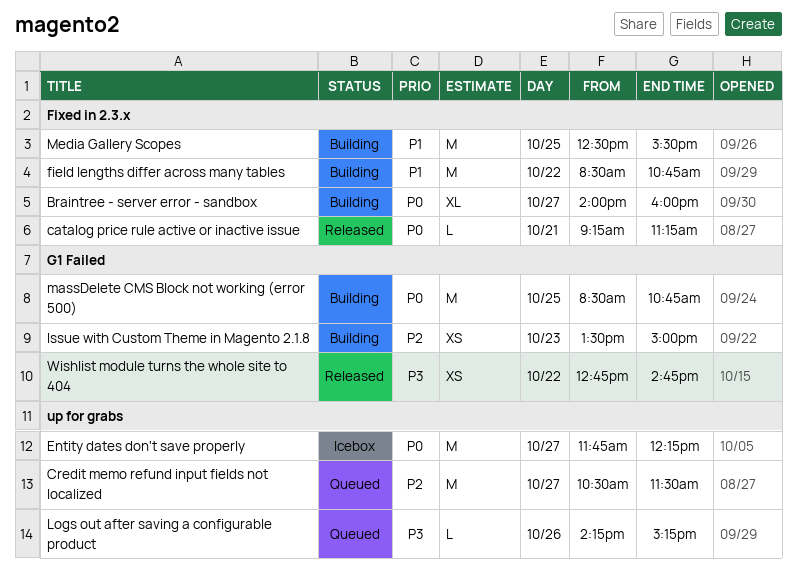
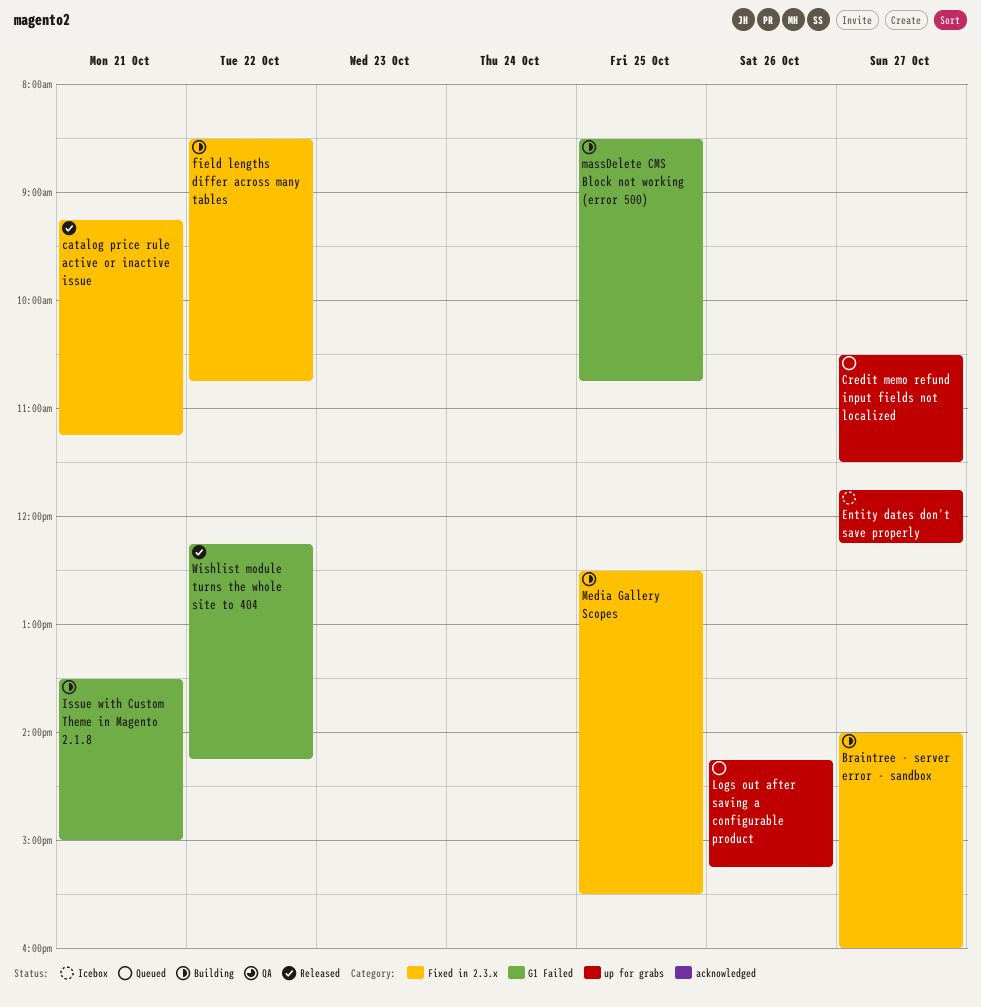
Issue with Custom Theme in Magento 2.1.8, day: Oct 23 -> Oct 21
Wishlist module turns the whole site to 404, begins: 12:45 -> 12:15
Wishlist module turns the whole site to 404, ends: 14:45 -> 14:15

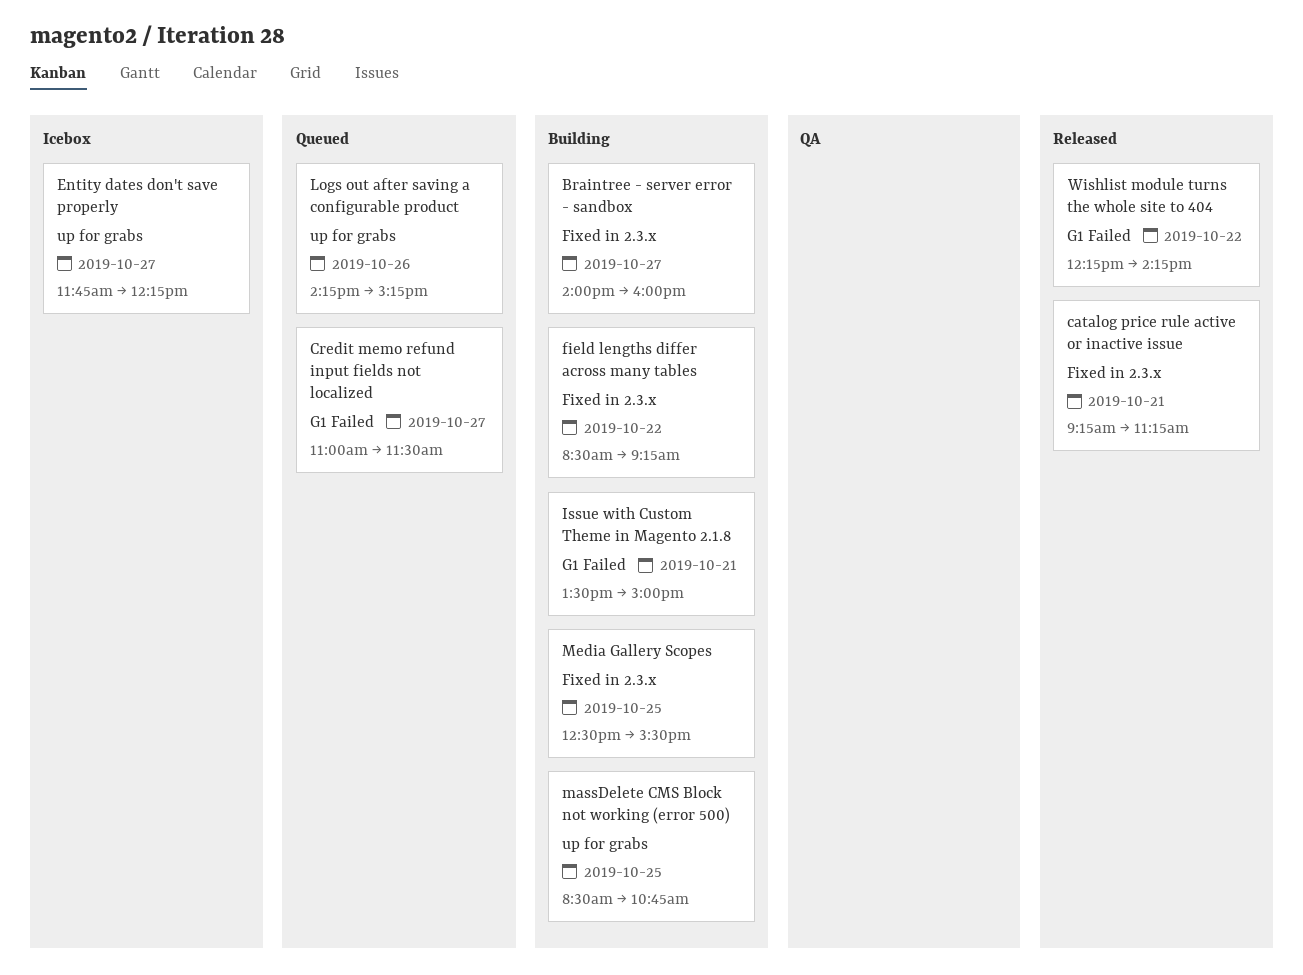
Credit memo refund input fields not localized, label: up for grabs -> G1 Failed
Credit memo refund input fields not localized, begins: 10:30 -> 11:00
field lengths differ across many tables, ends: 10:45 -> 09:15
massDelete CMS Block not working (error 500), label: G1 Failed -> up for grabs

